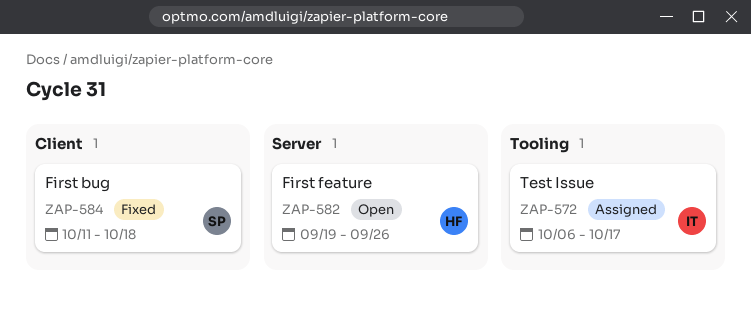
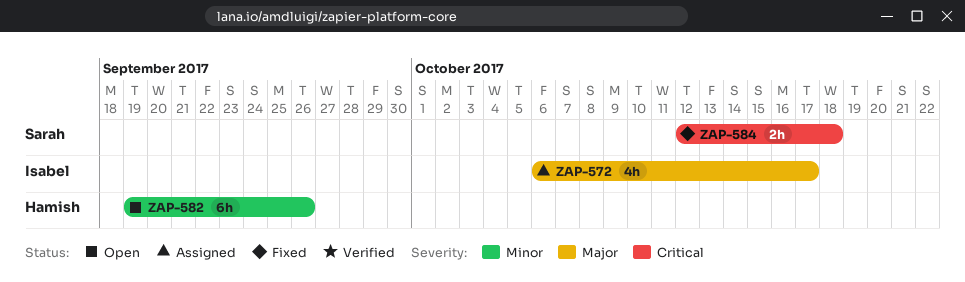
ZAP-584, start: Oct 11 -> Oct 12

